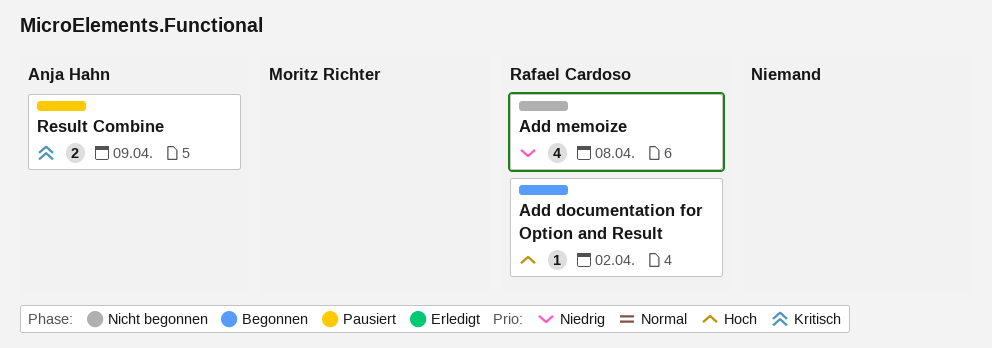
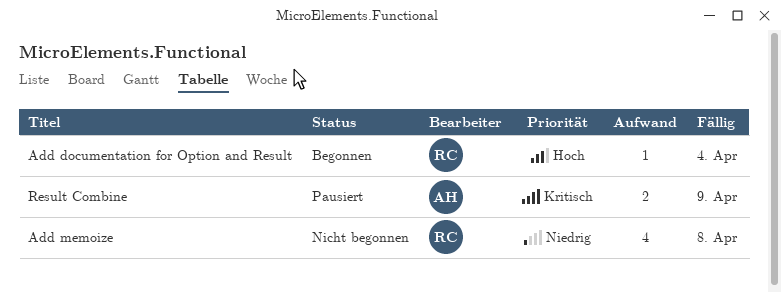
Add documentation for Option and Result, due: Apr 2 -> Apr 4

